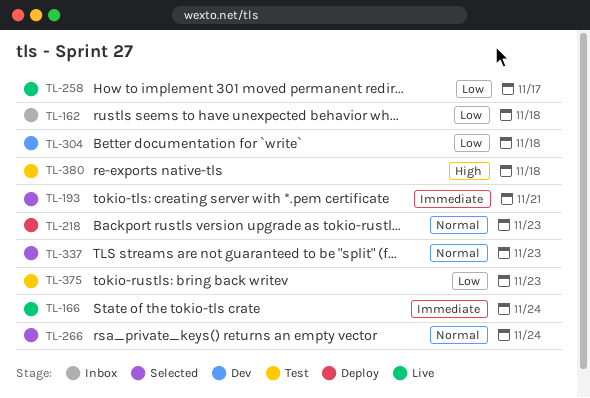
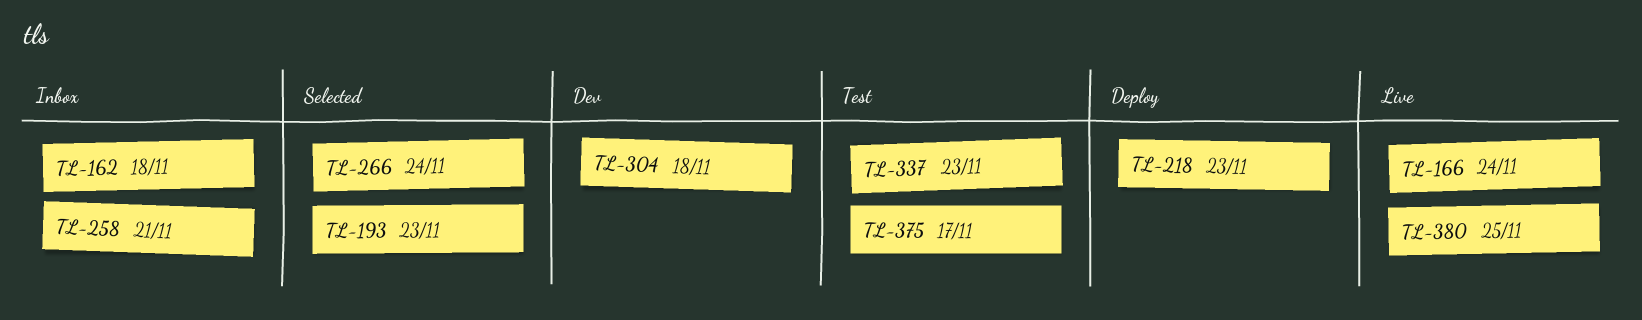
TL-193, due: Nov 21 -> Nov 23
TL-258, status: Live -> Inbox
TL-258, due: Nov 17 -> Nov 21
TL-337, status: Selected -> Test
TL-375, due: Nov 23 -> Nov 17
TL-380, status: Test -> Live
TL-380, due: Nov 18 -> Nov 25

